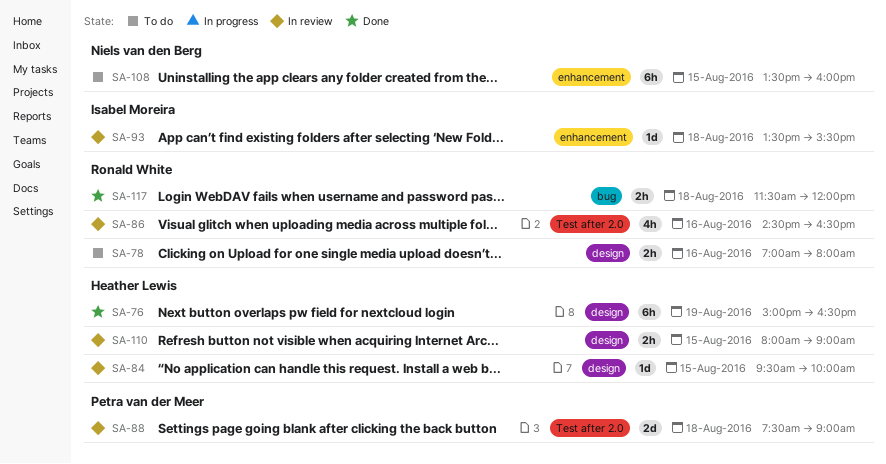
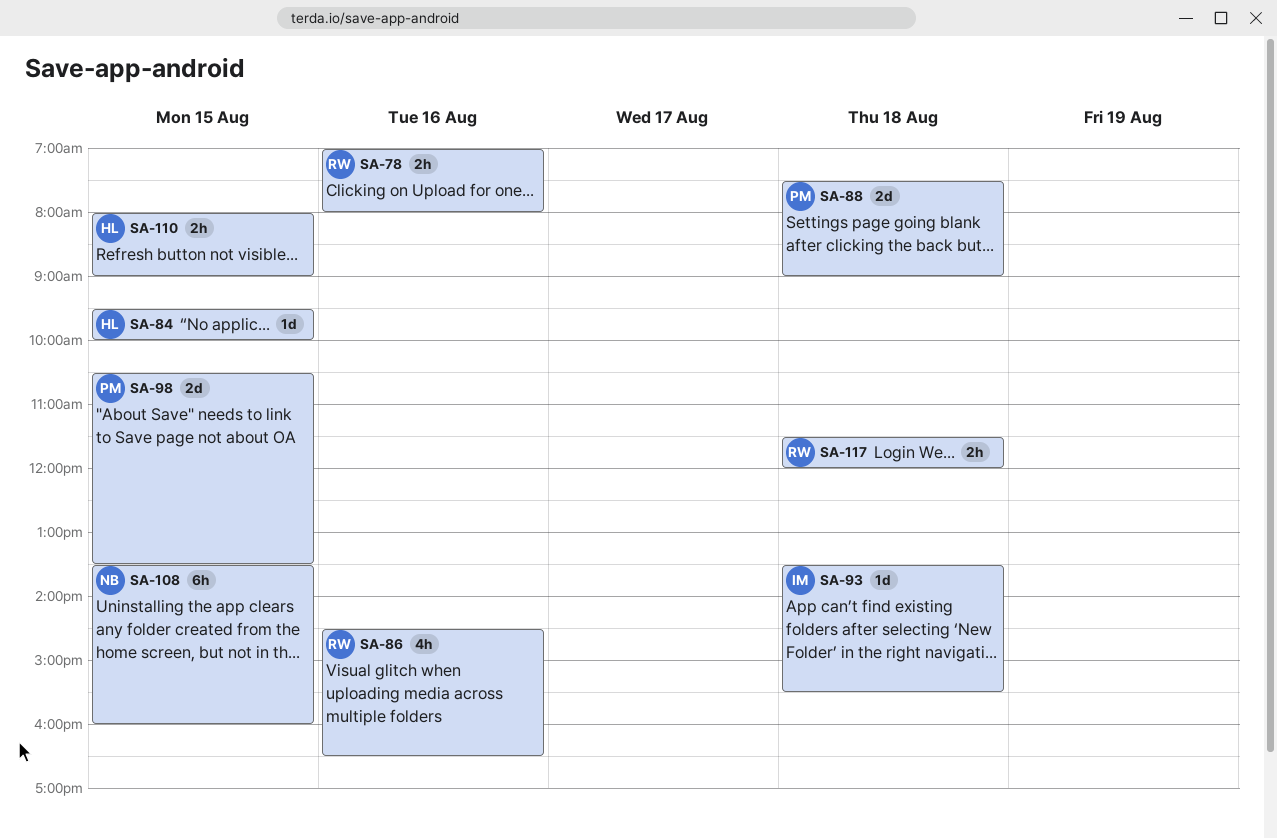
SA-76: present -> none
SA-98: none -> present

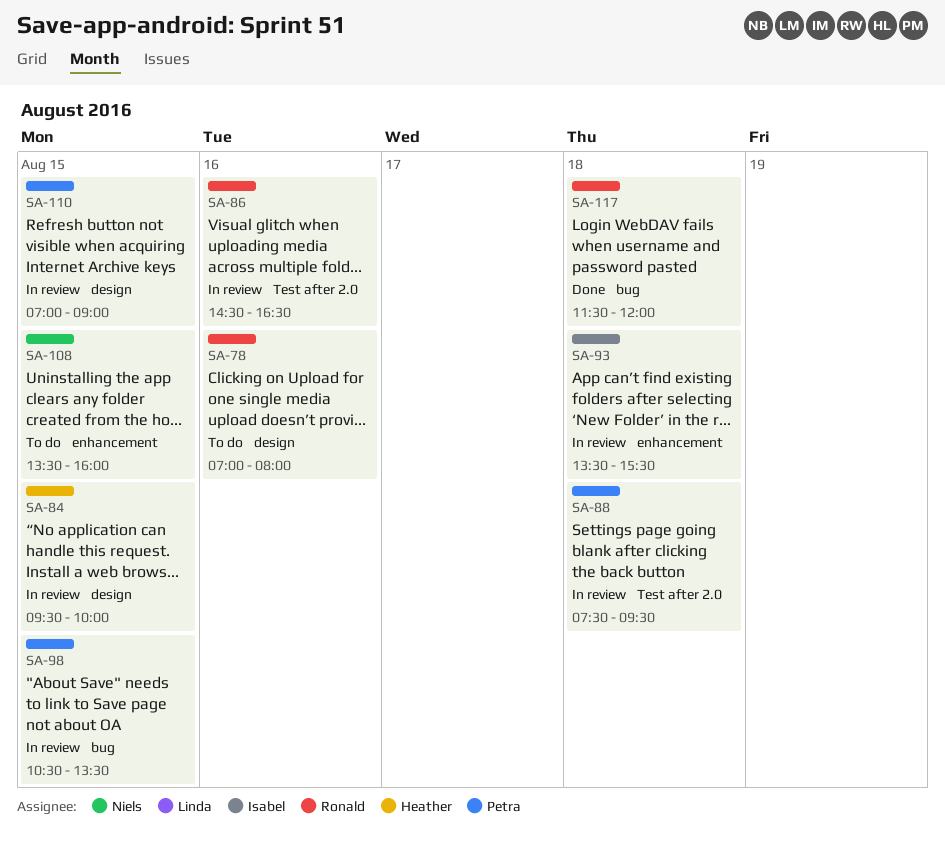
SA-88, ends: 09:00 -> 09:30
SA-110, owner: Heather -> Petra
SA-110, begins: 08:00 -> 07:00

